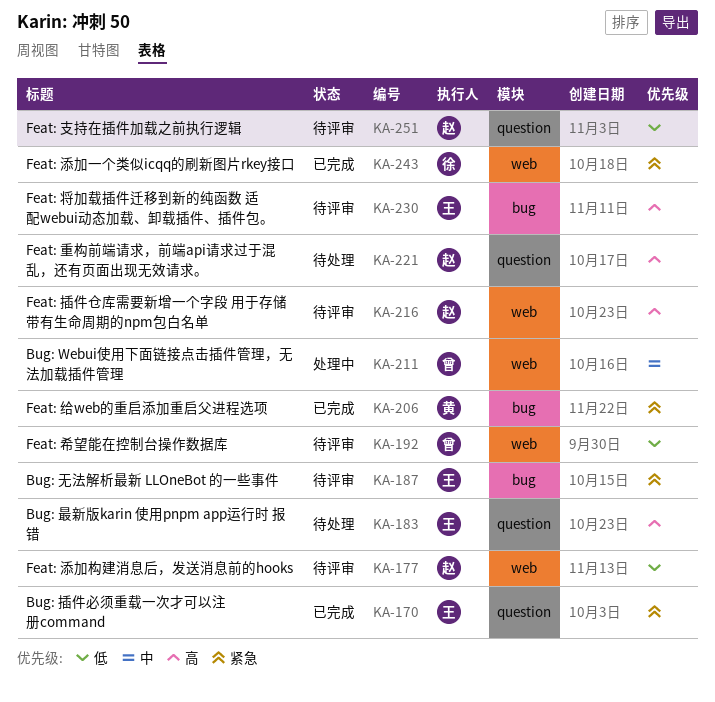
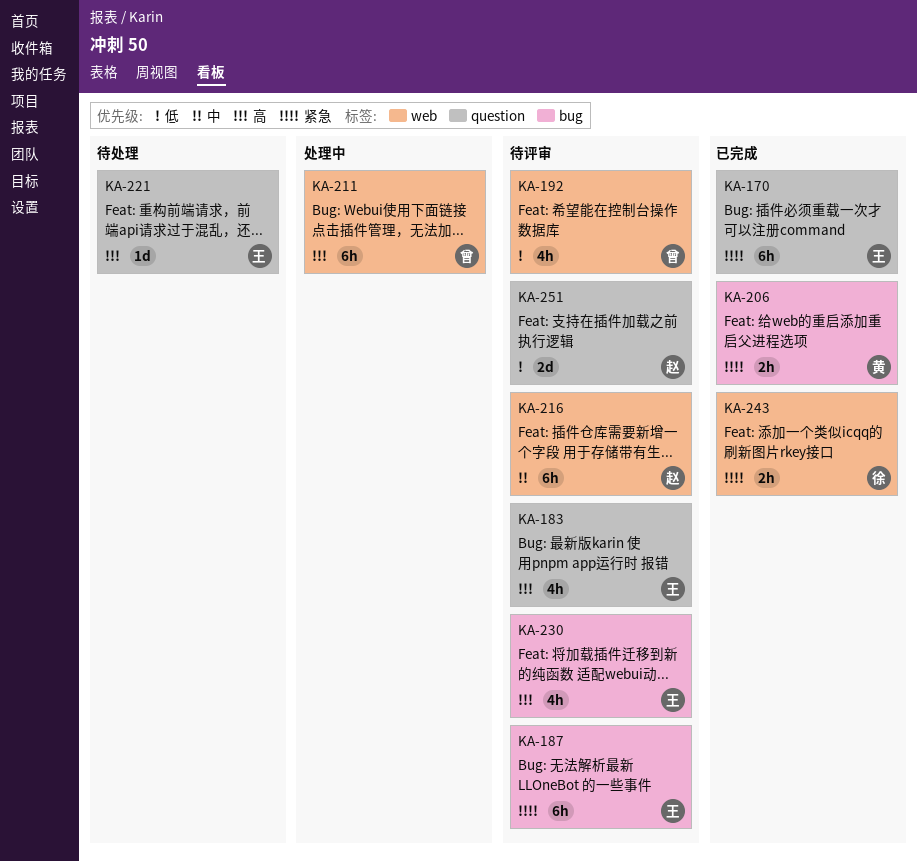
KA-177: present -> none
KA-183, status: 待处理 -> 待评审
KA-211, priority: 中 -> 高
KA-216, priority: 高 -> 中
KA-221, owner: 赵 -> 王

